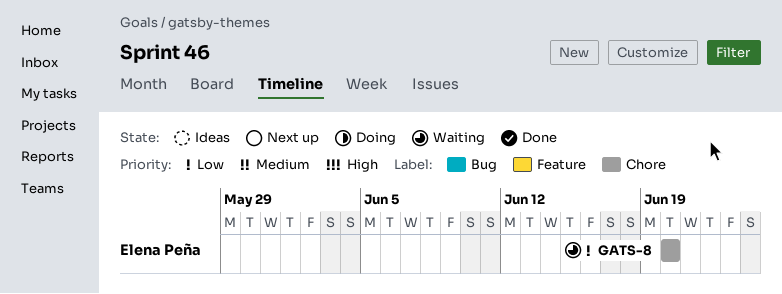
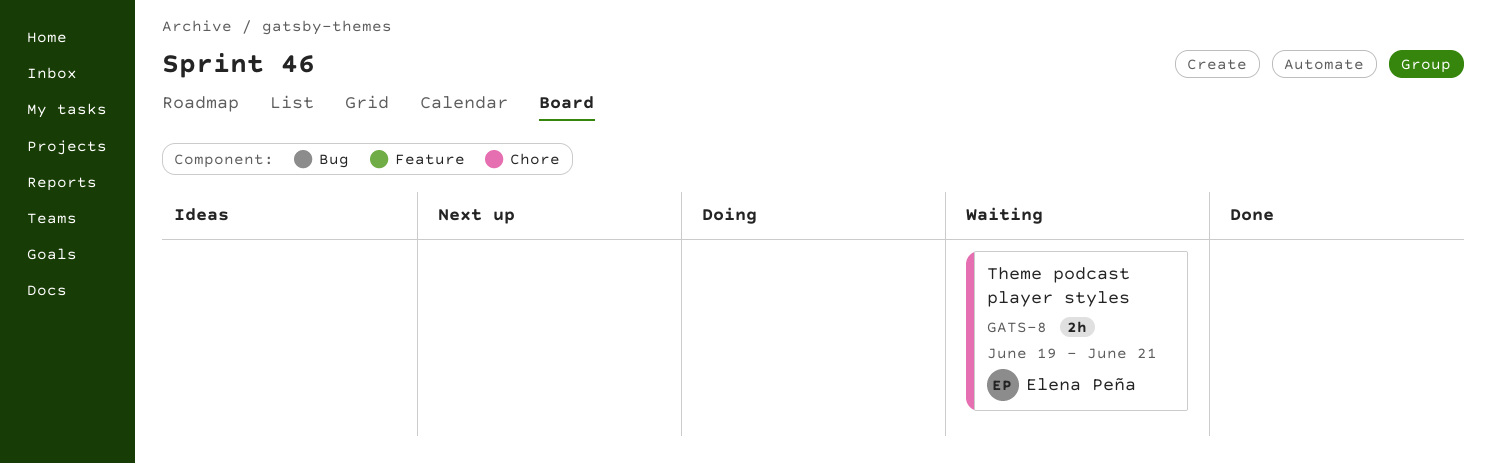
GATS-8, start: Jun 20 -> Jun 19
GATS-8, due: Jun 20 -> Jun 21

